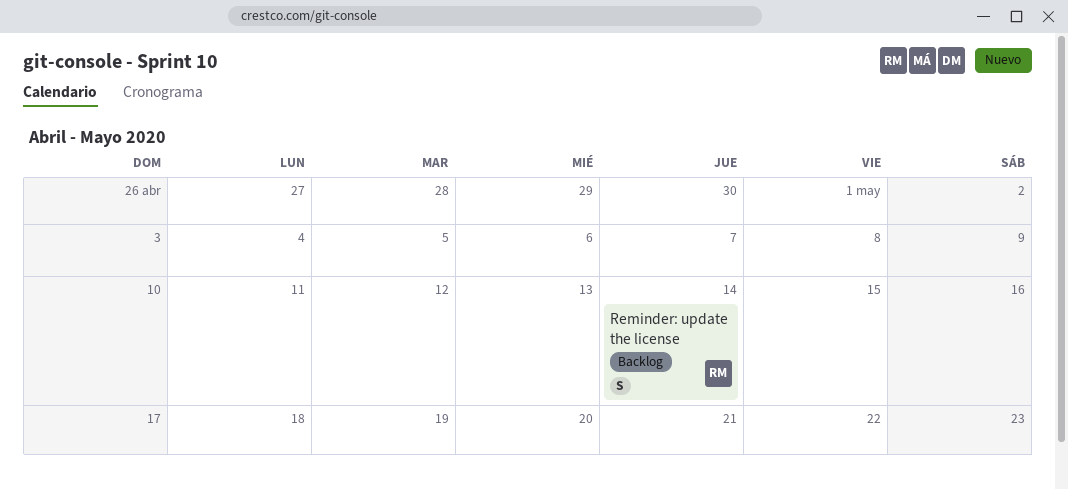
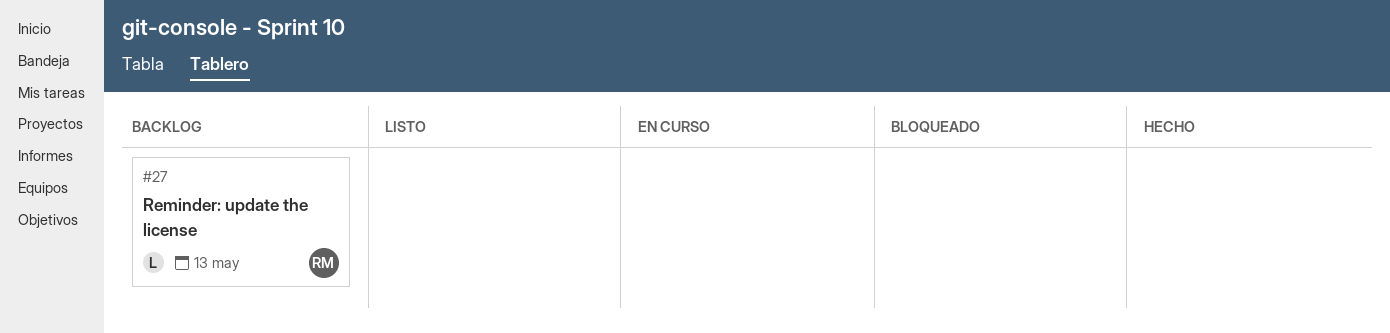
Reminder: update the license, estimate: S -> L
Reminder: update the license, due: May 14 -> May 13

